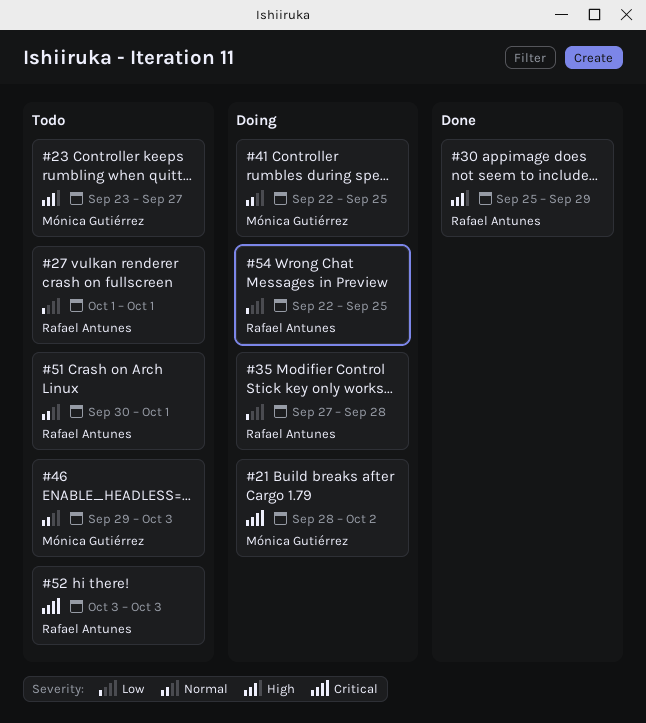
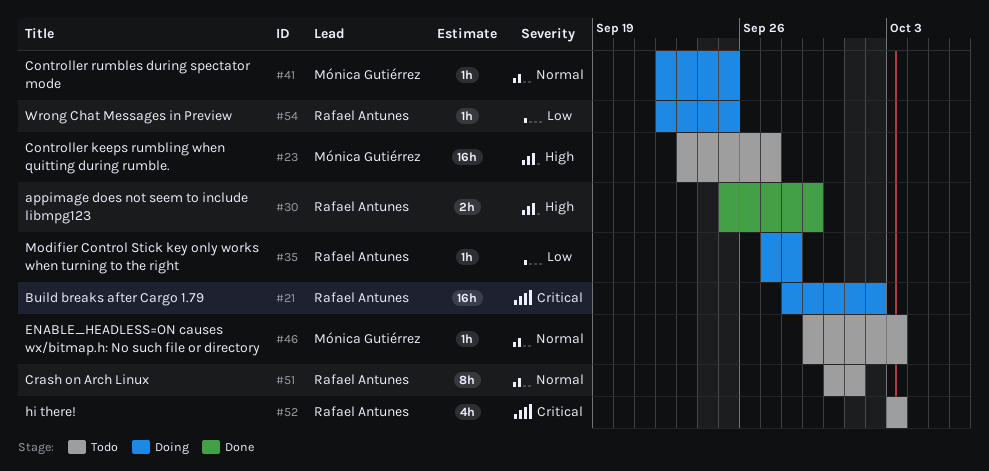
#21, owner: Mónica Gutiérrez -> Rafael Antunes
#27: present -> none

